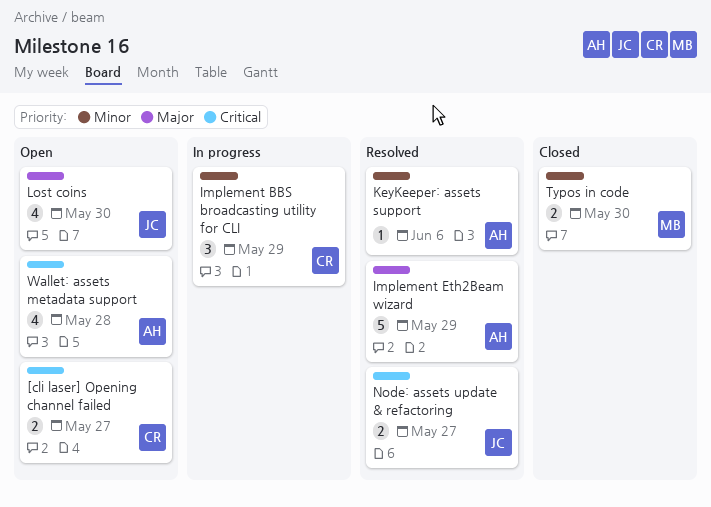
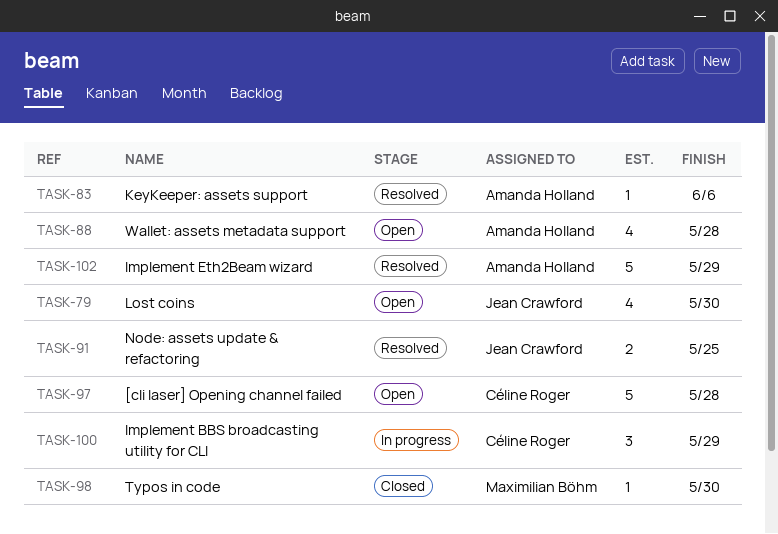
[cli laser] Opening channel failed, estimate: 2 -> 5
[cli laser] Opening channel failed, due: May 27 -> May 28
Node: assets update & refactoring, due: May 27 -> May 25
Typos in code, estimate: 2 -> 1

